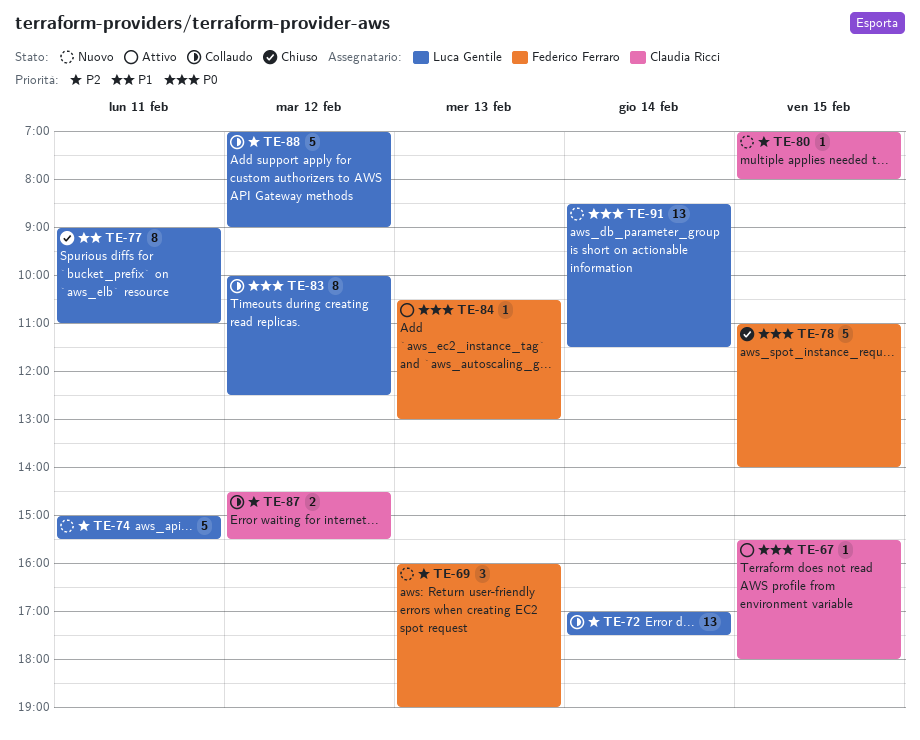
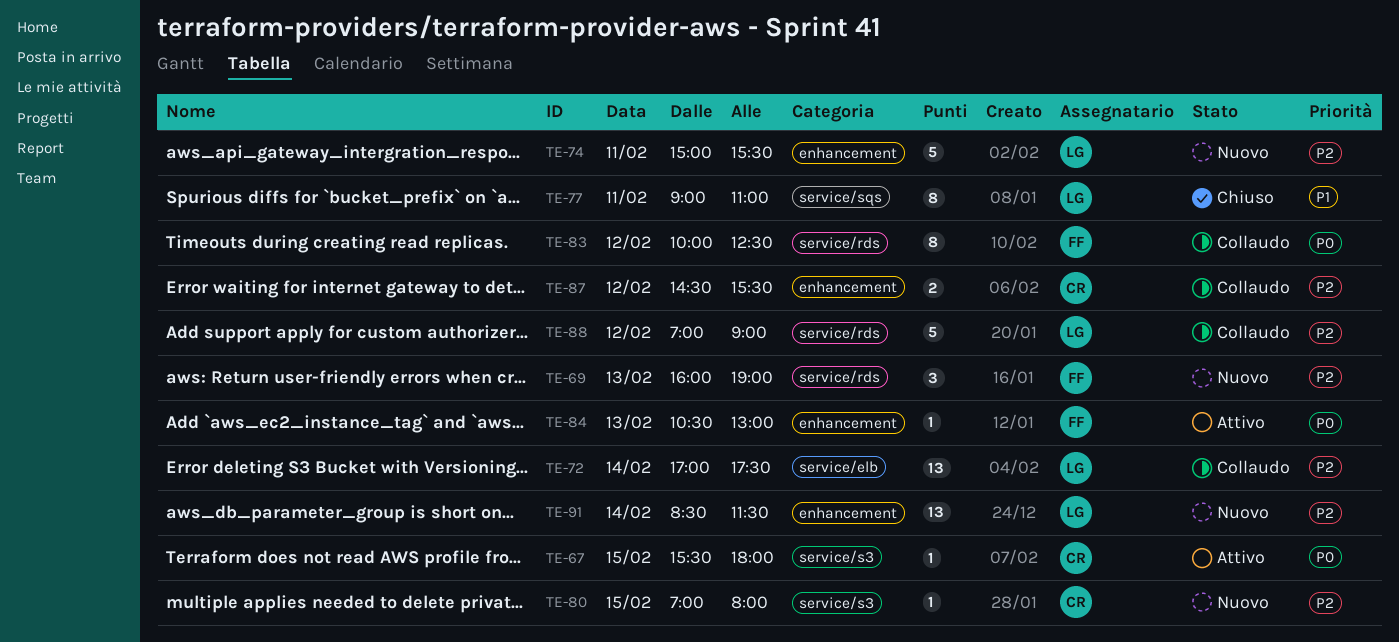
TE-78: present -> none
TE-83, owner: Luca Gentile -> Federico Ferraro
TE-91, priority: P0 -> P2

